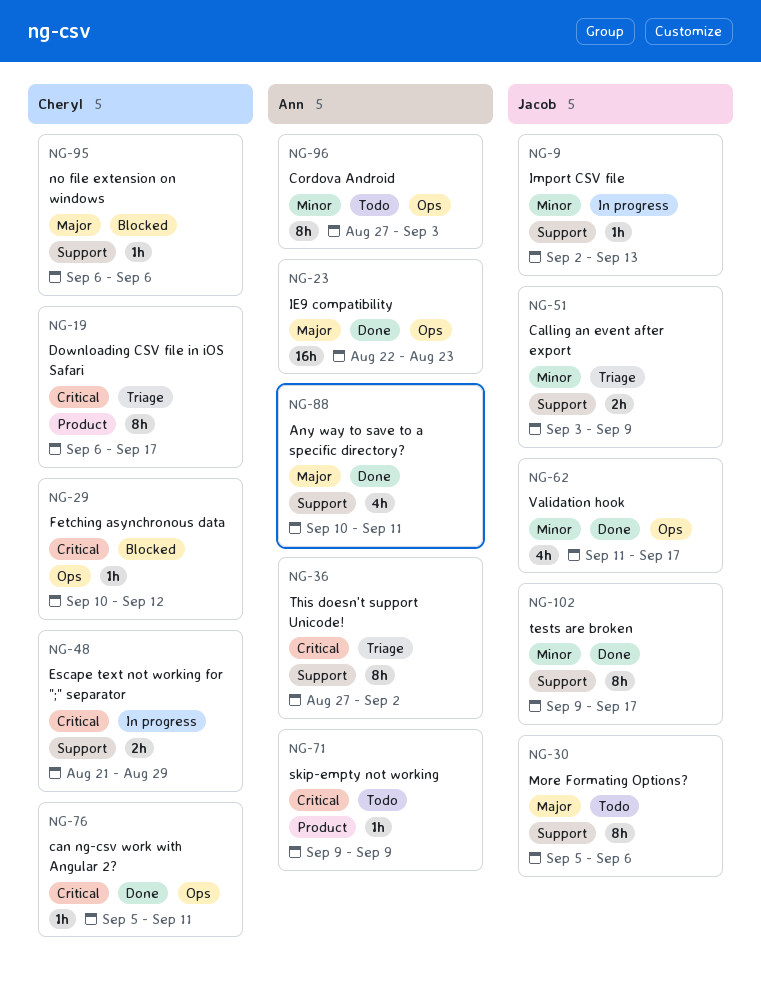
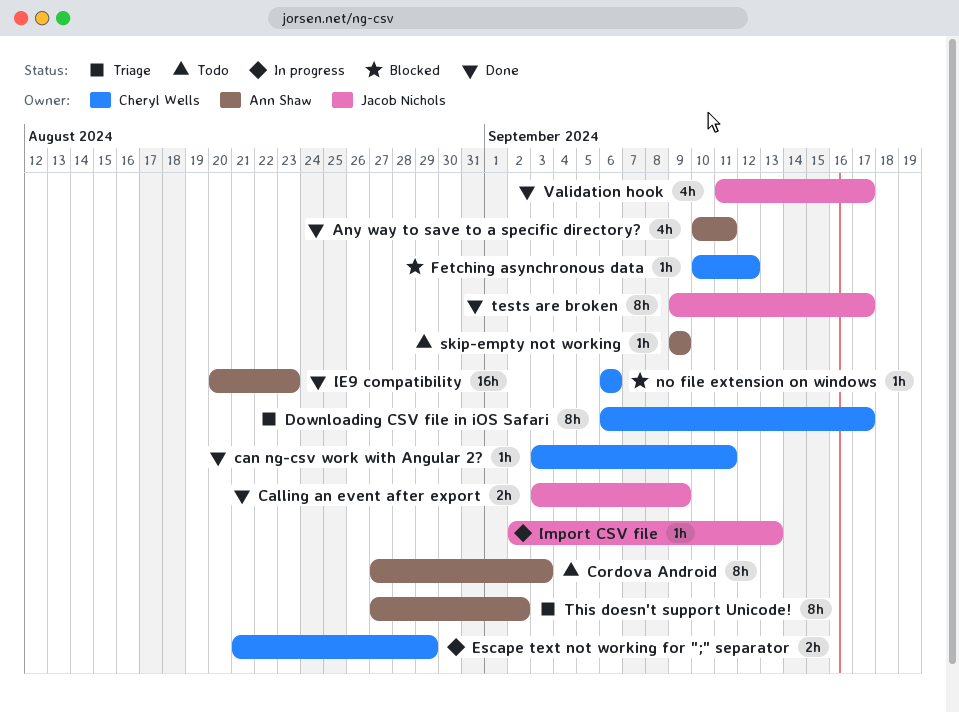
Calling an event after export, status: Triage -> Done
can ng-csv work with Angular 2?, start: Sep 5 -> Sep 3
IE9 compatibility, start: Aug 22 -> Aug 20
More Formating Options?: present -> none

